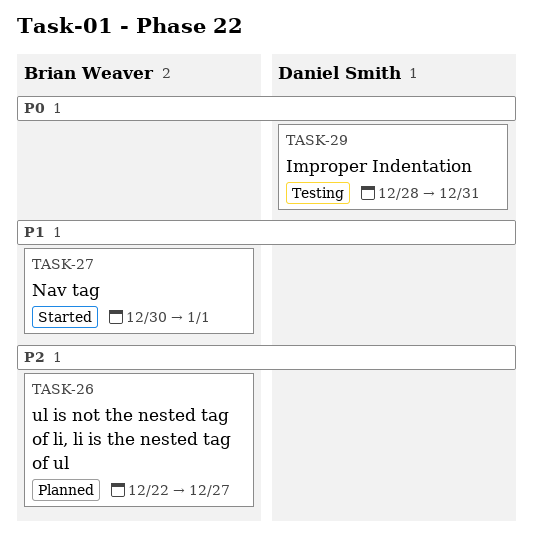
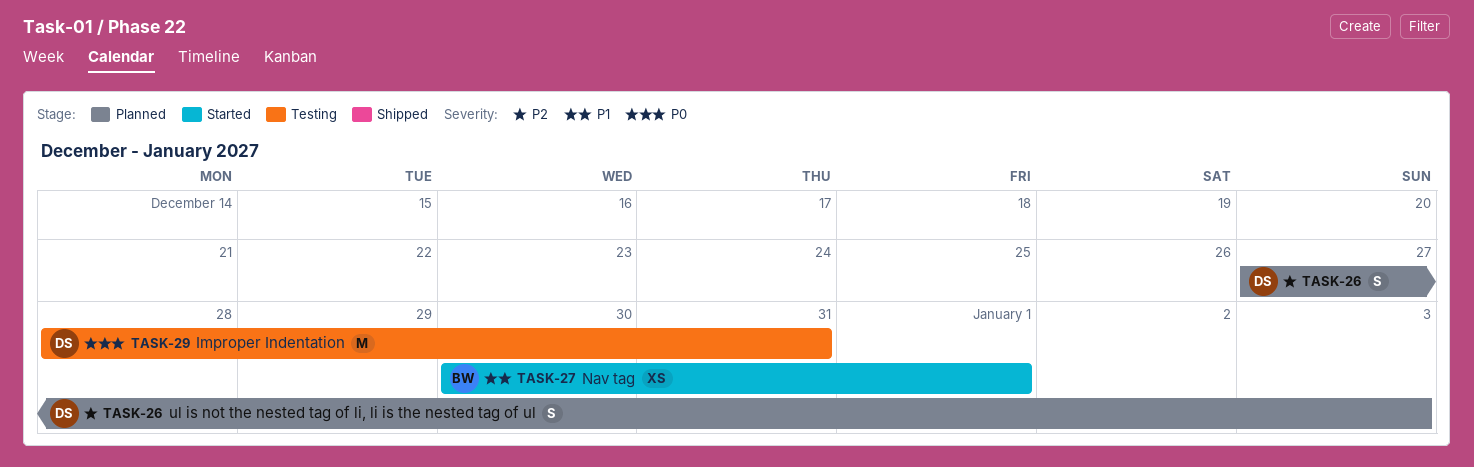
TASK-26, owner: Brian Weaver -> Daniel Smith
TASK-26, start: Dec 22 -> Dec 27
TASK-26, due: Dec 27 -> Jan 3

